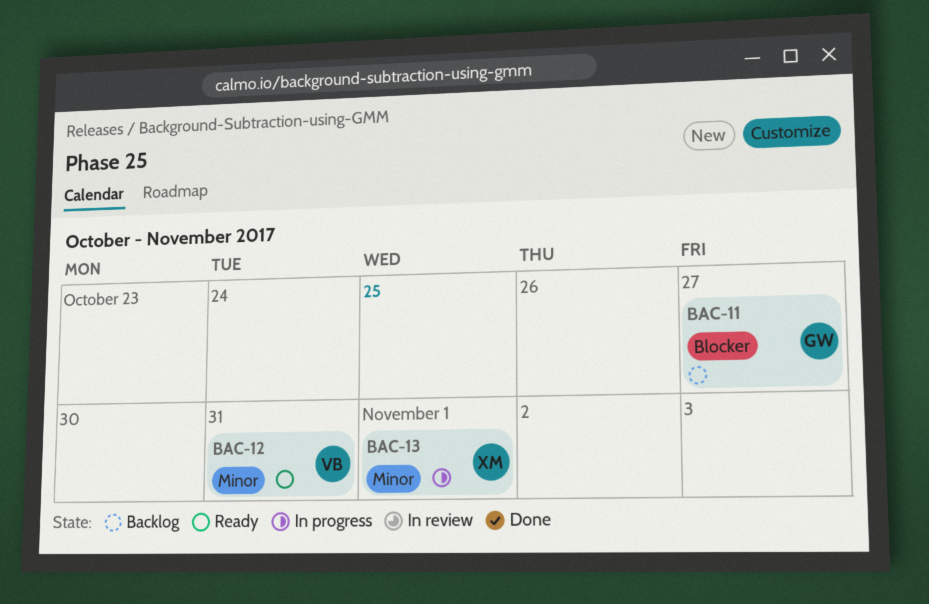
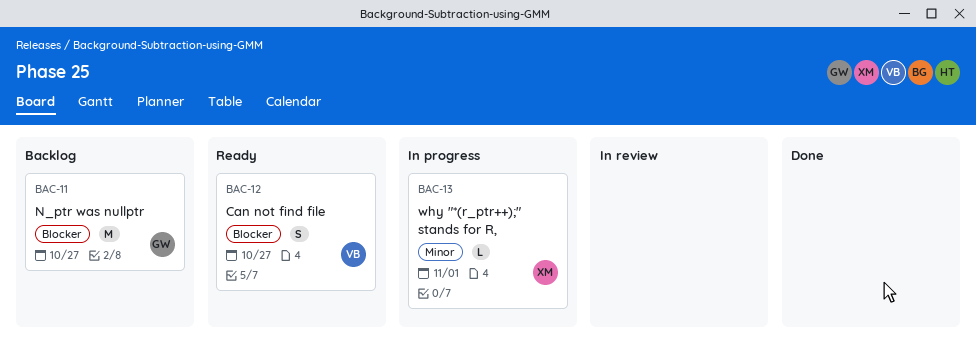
BAC-12, priority: Minor -> Blocker
BAC-12, due: Oct 31 -> Oct 27

